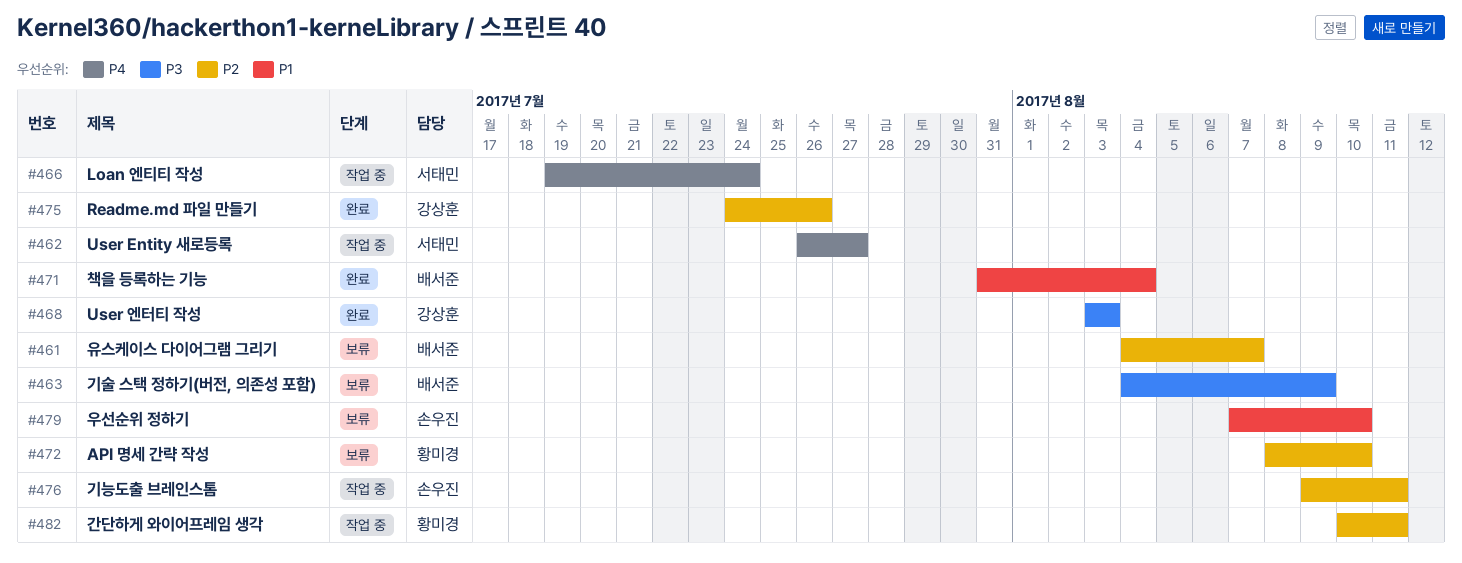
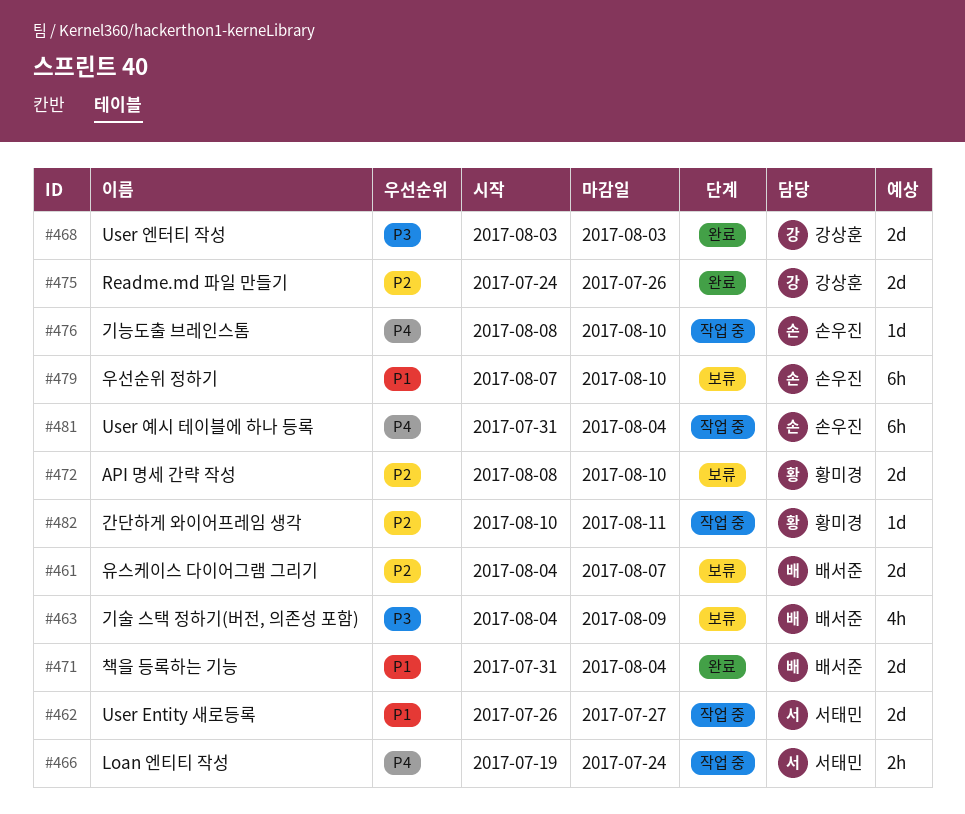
#462, priority: P4 -> P1
#476, priority: P2 -> P4
#476, start: Aug 9 -> Aug 8
#476, due: Aug 11 -> Aug 10
#481: none -> present

